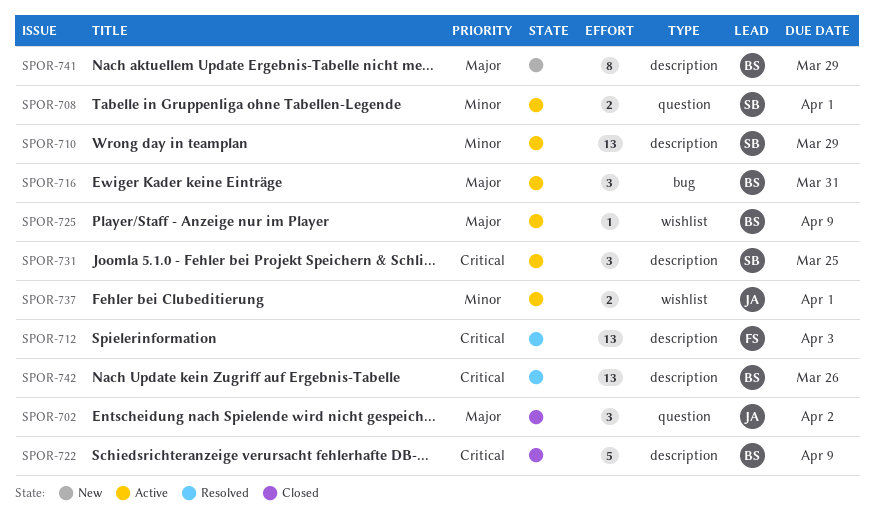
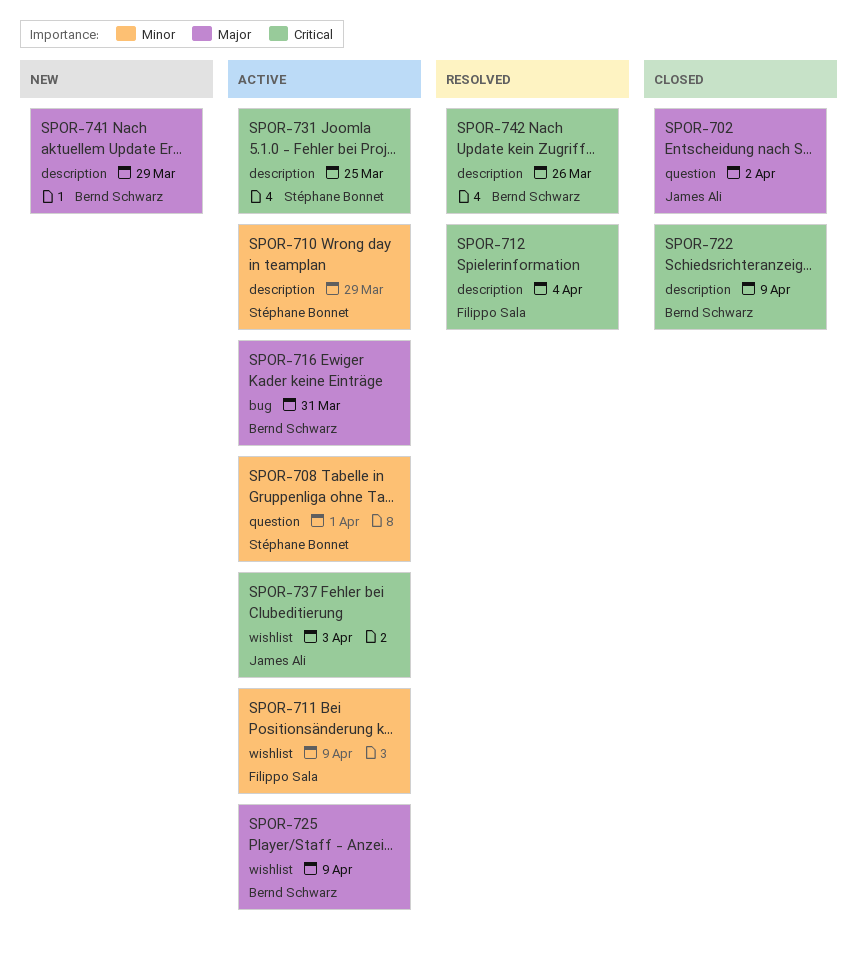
SPOR-711: none -> present
SPOR-712, due: Apr 3 -> Apr 4
SPOR-737, priority: Minor -> Critical
SPOR-737, due: Apr 1 -> Apr 3

